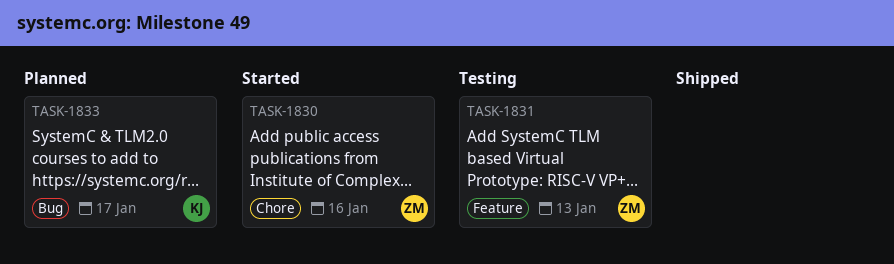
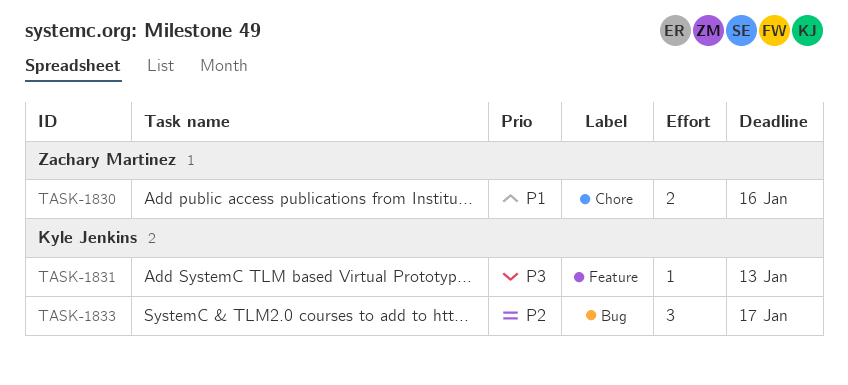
TASK-1831, owner: Zachary Martinez -> Kyle Jenkins

